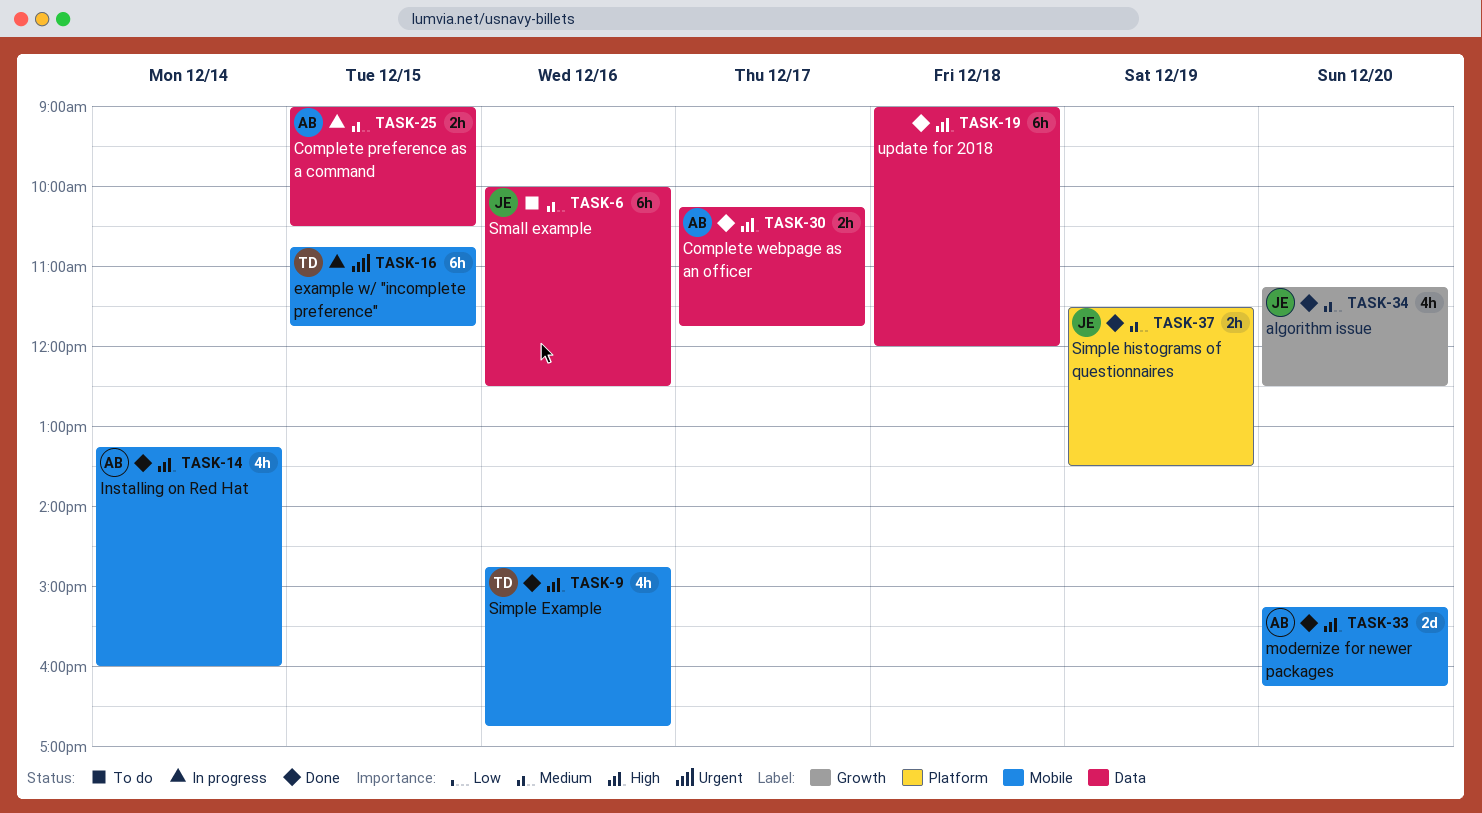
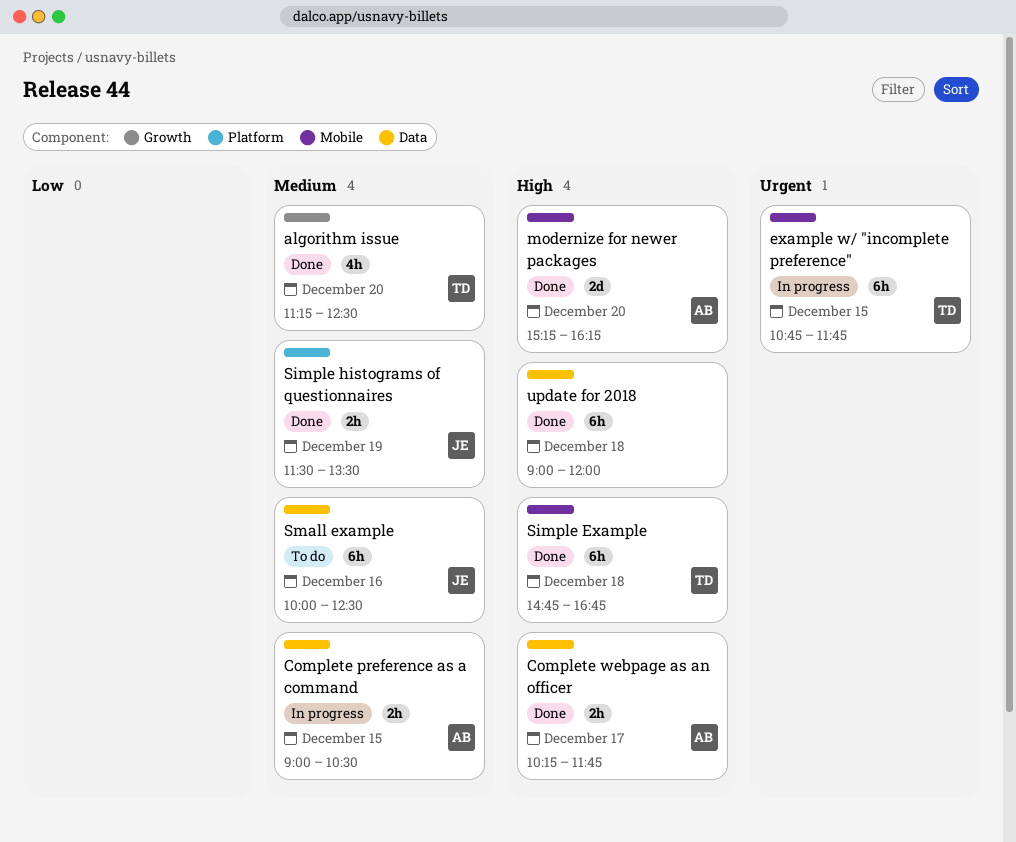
algorithm issue, owner: JE -> TD
Installing on Red Hat: present -> none
Simple Example, estimate: 4h -> 6h
Simple Example, day: Dec 16 -> Dec 18

